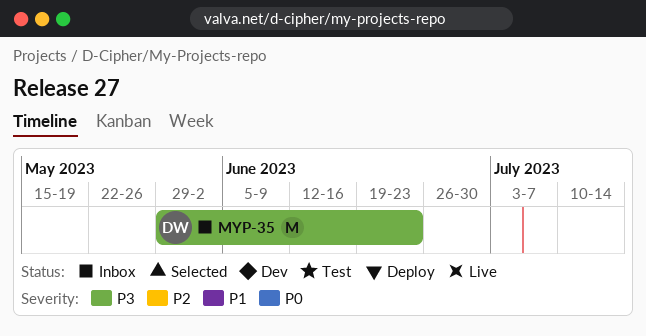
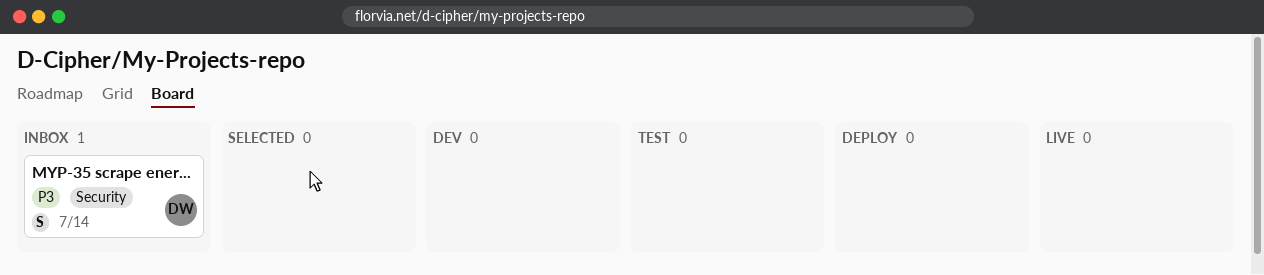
MYP-35, estimate: M -> S
MYP-35, due: Jun 23 -> Jul 14

